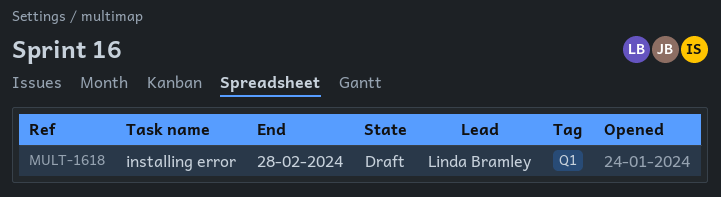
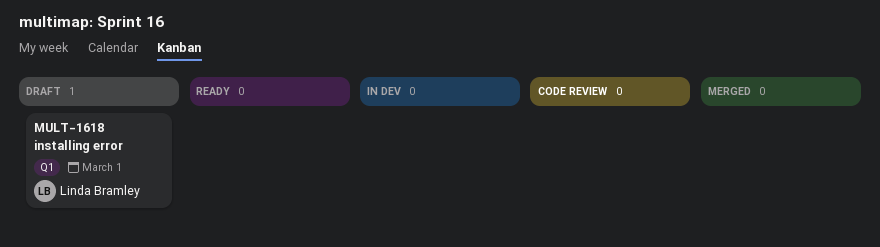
MULT-1618, due: Feb 28 -> Mar 1

